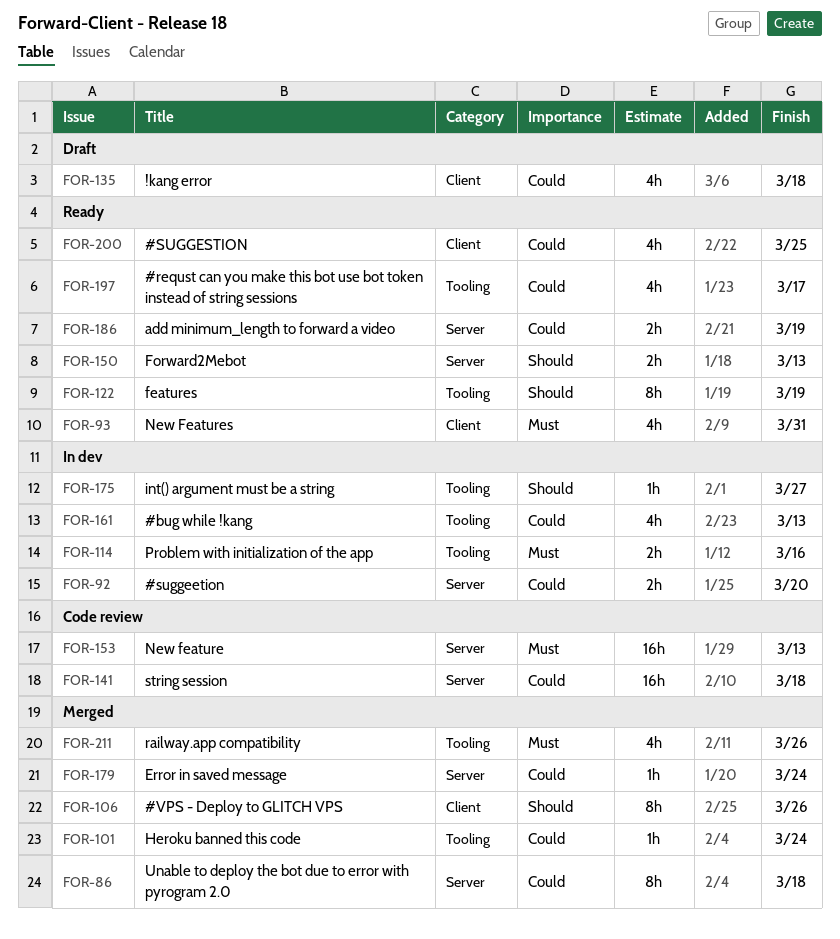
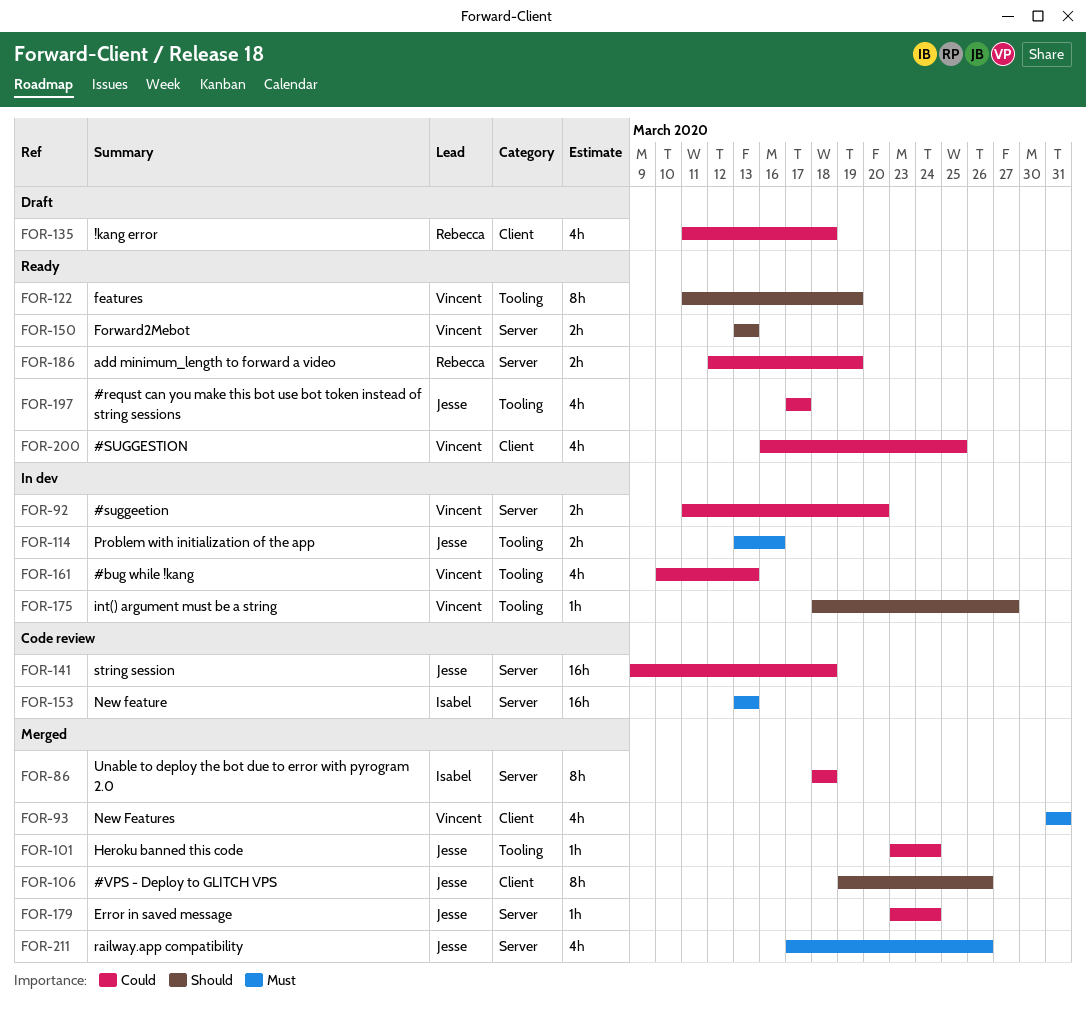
FOR-93, status: Ready -> Merged
FOR-211, label: Tooling -> Server

